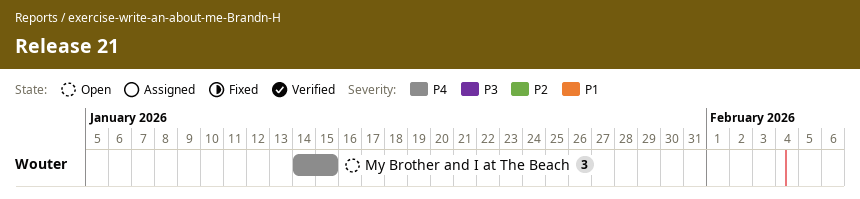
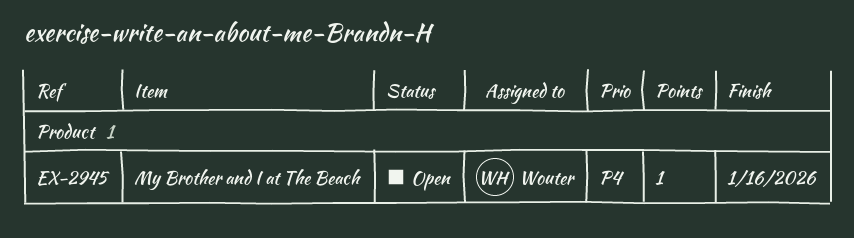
My Brother and I at The Beach, estimate: 3 -> 1
My Brother and I at The Beach, due: Jan 15 -> Jan 16

